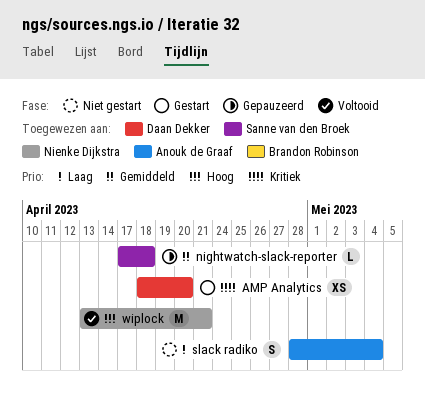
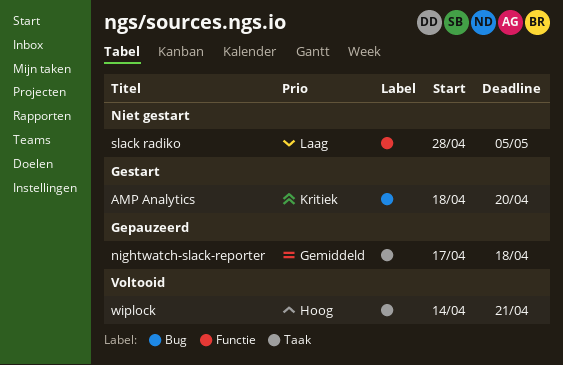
slack radiko, due: May 4 -> May 5
wiplock, start: Apr 13 -> Apr 14

